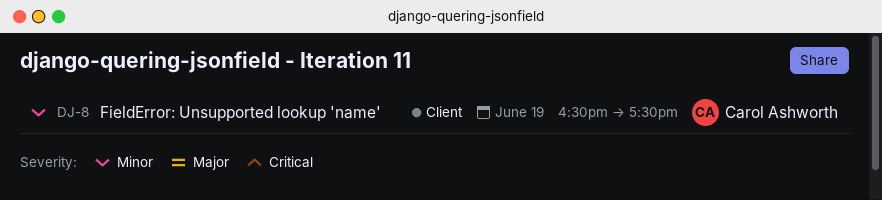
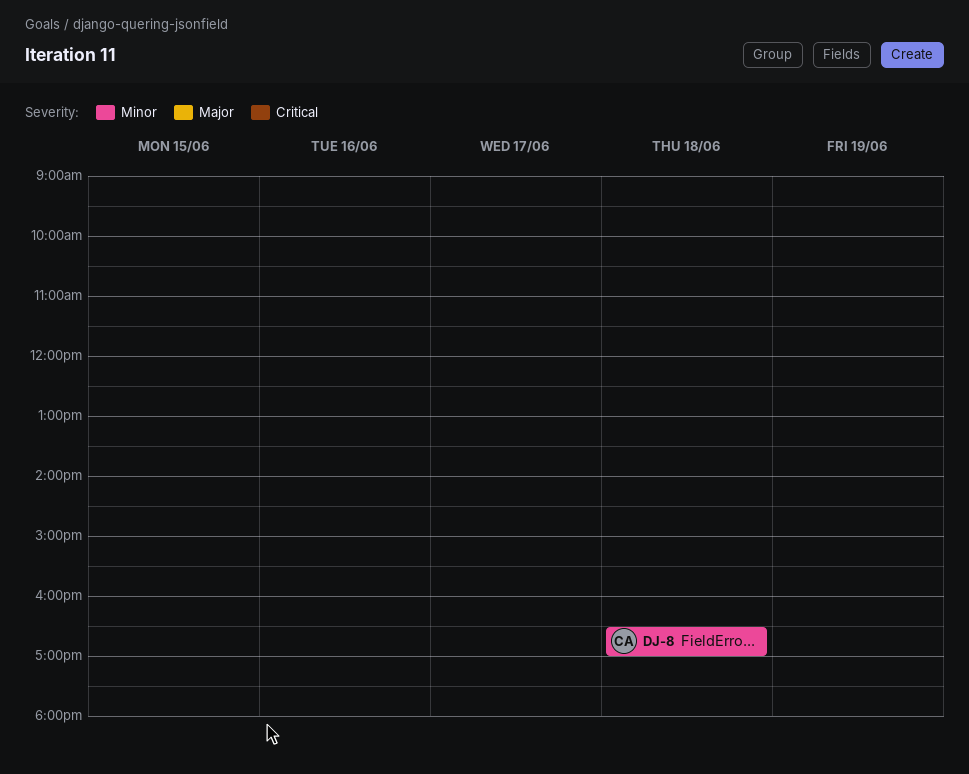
DJ-8, day: Jun 19 -> Jun 18
DJ-8, ends: 17:30 -> 17:00

